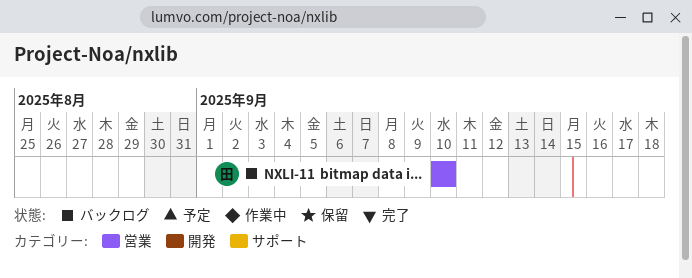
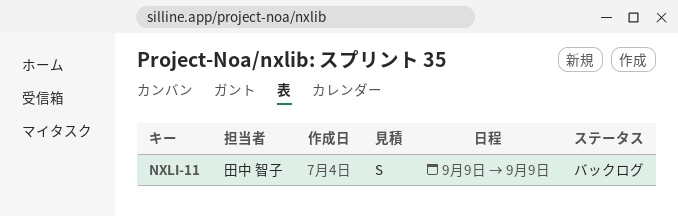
NXLI-11, start: Sep 10 -> Sep 9
NXLI-11, due: Sep 10 -> Sep 9

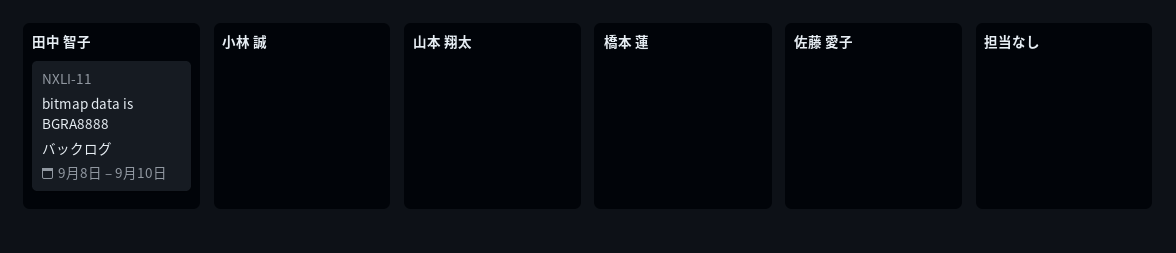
NXLI-11, start: Sep 9 -> Sep 8
NXLI-11, due: Sep 9 -> Sep 10

